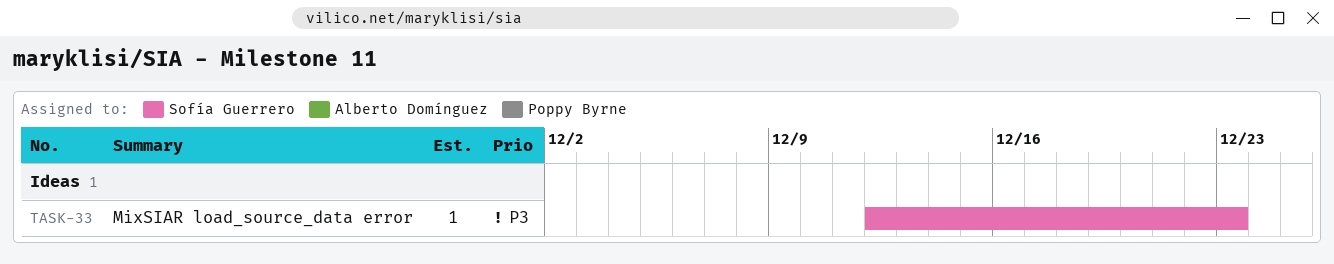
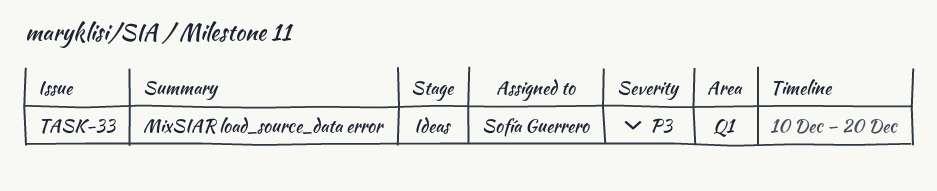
TASK-33, start: Dec 12 -> Dec 10
TASK-33, due: Dec 23 -> Dec 20

